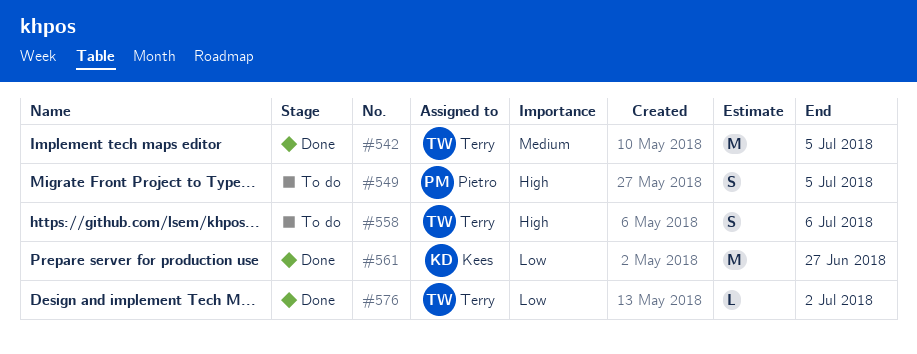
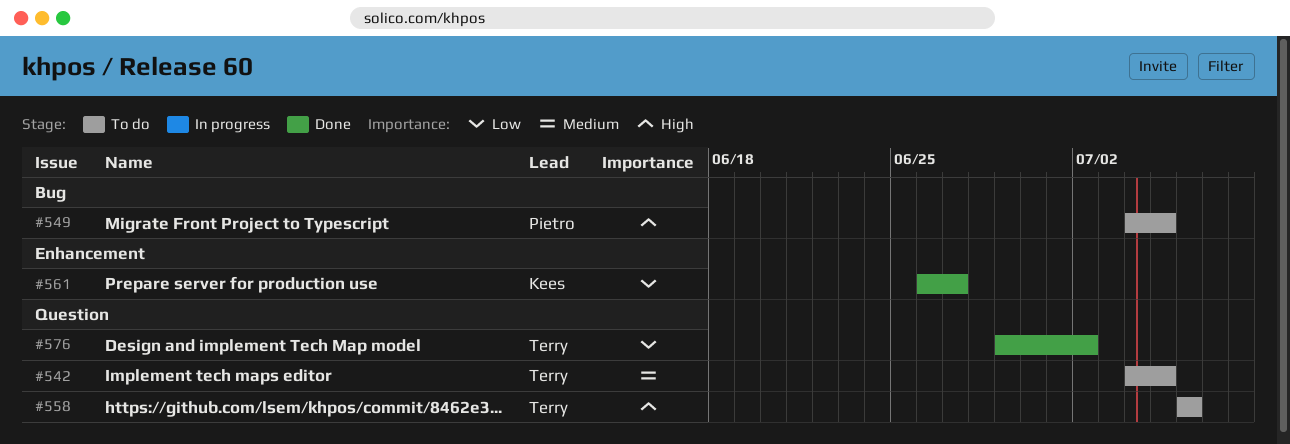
#542, status: Done -> To do

